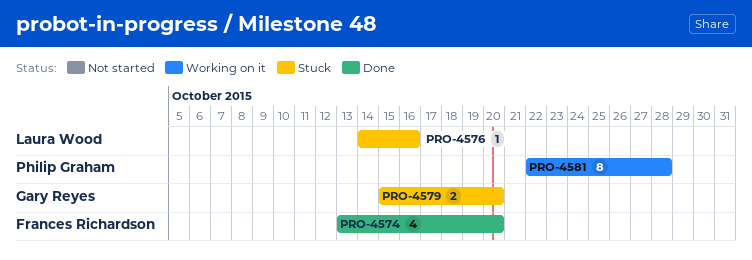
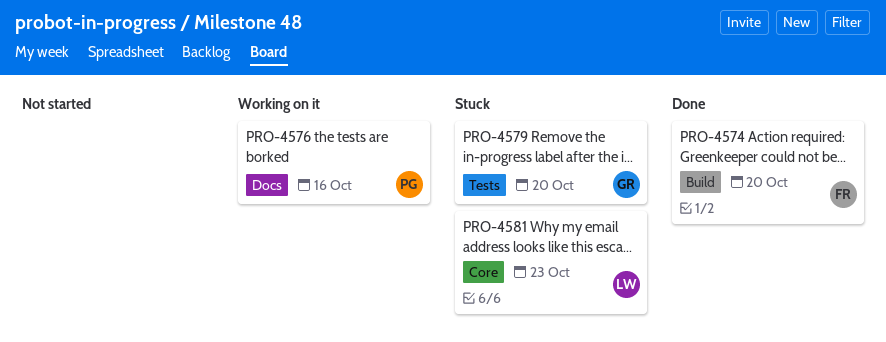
PRO-4576, status: Stuck -> Working on it
PRO-4576, owner: Laura Wood -> Philip Graham
PRO-4581, status: Working on it -> Stuck
PRO-4581, owner: Philip Graham -> Laura Wood
PRO-4581, due: Oct 28 -> Oct 23

